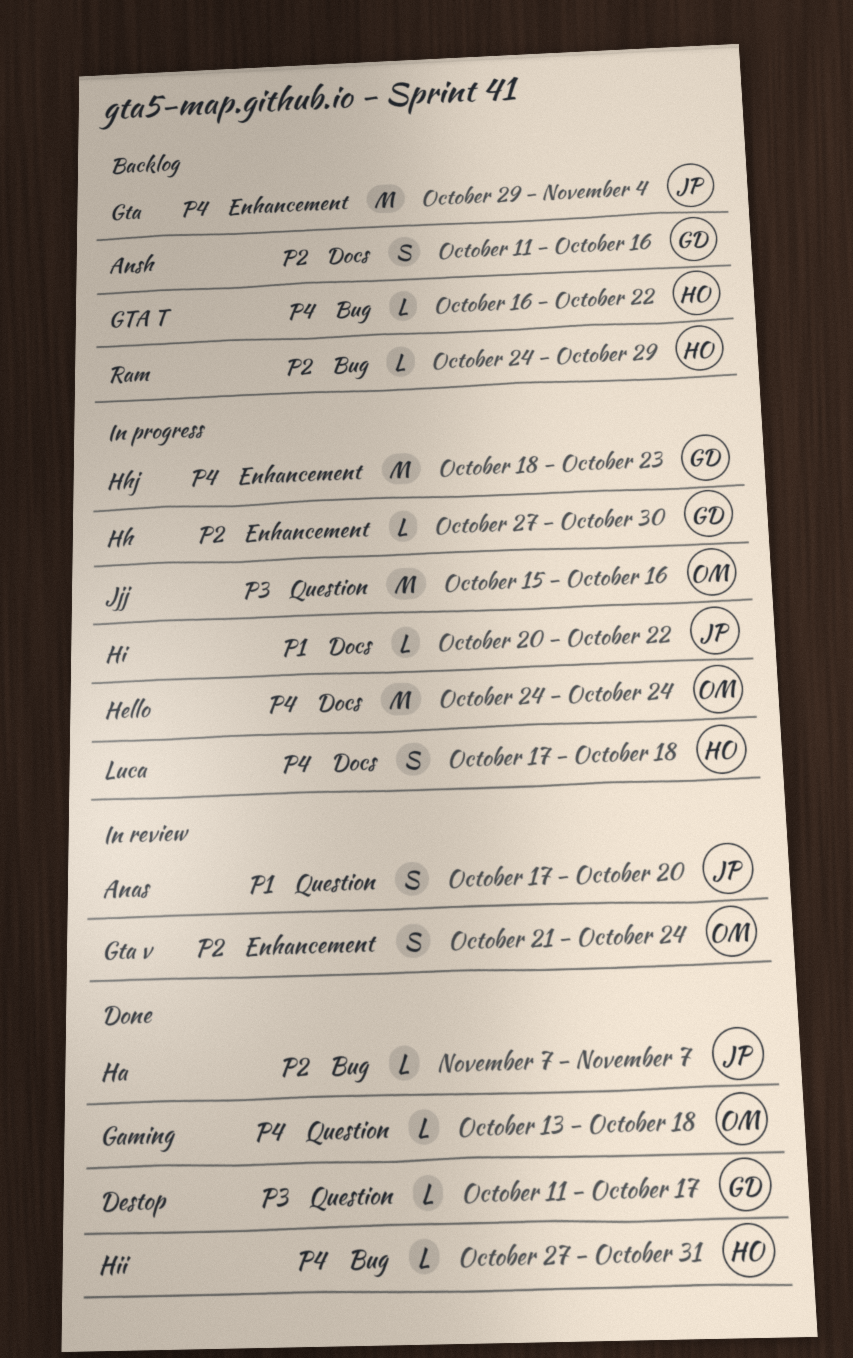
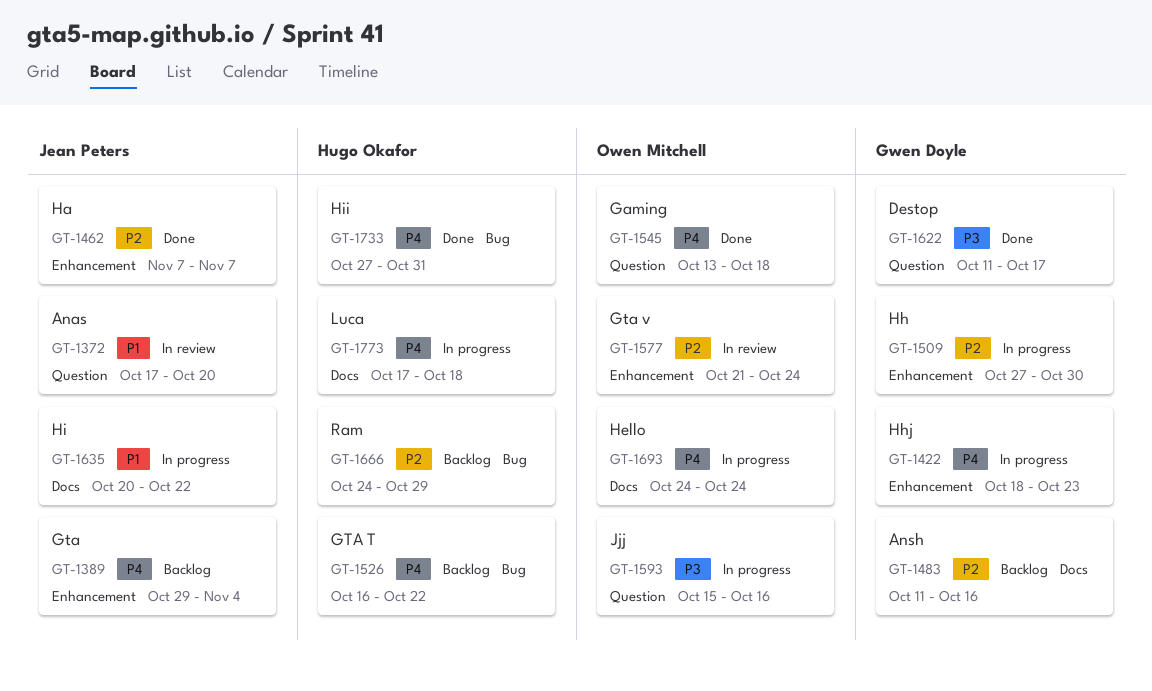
Ha, label: Bug -> Enhancement

